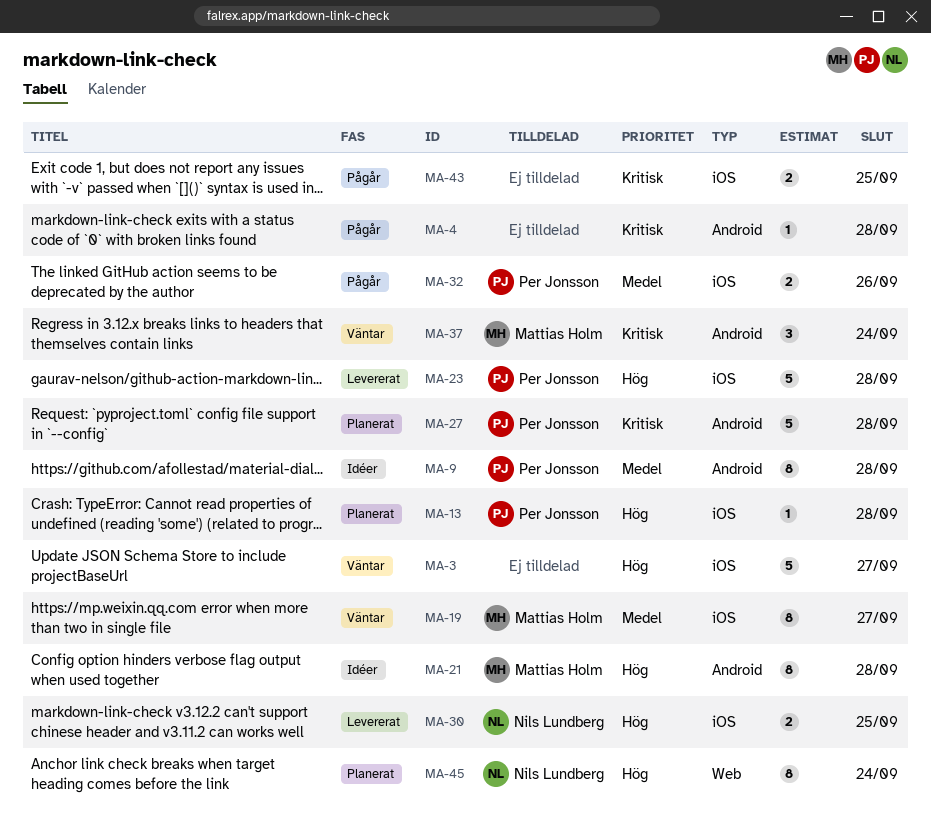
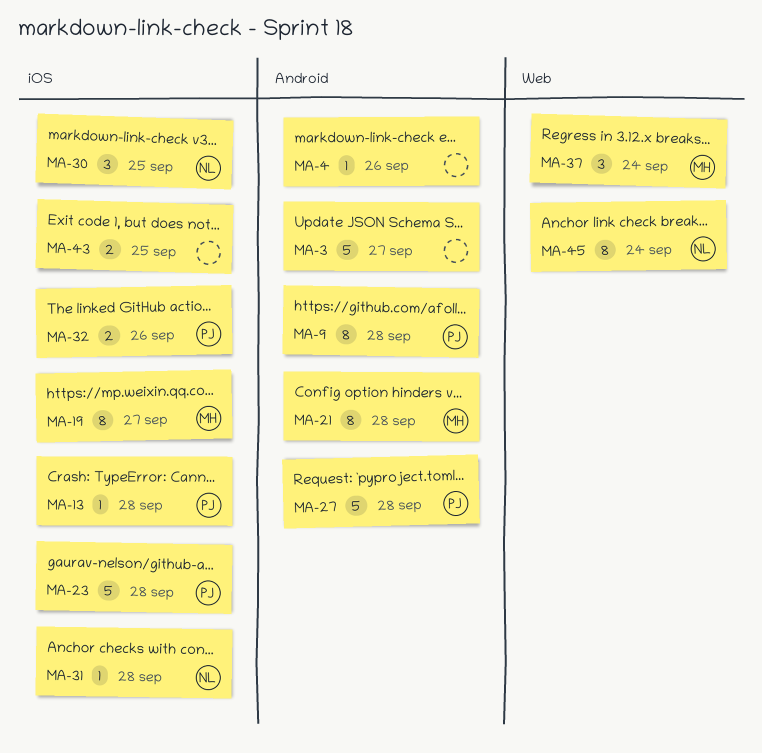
MA-3, label: iOS -> Android
MA-4, due: Sep 28 -> Sep 26
MA-30, estimate: 2 -> 3
MA-31: none -> present
MA-37, label: Android -> Web

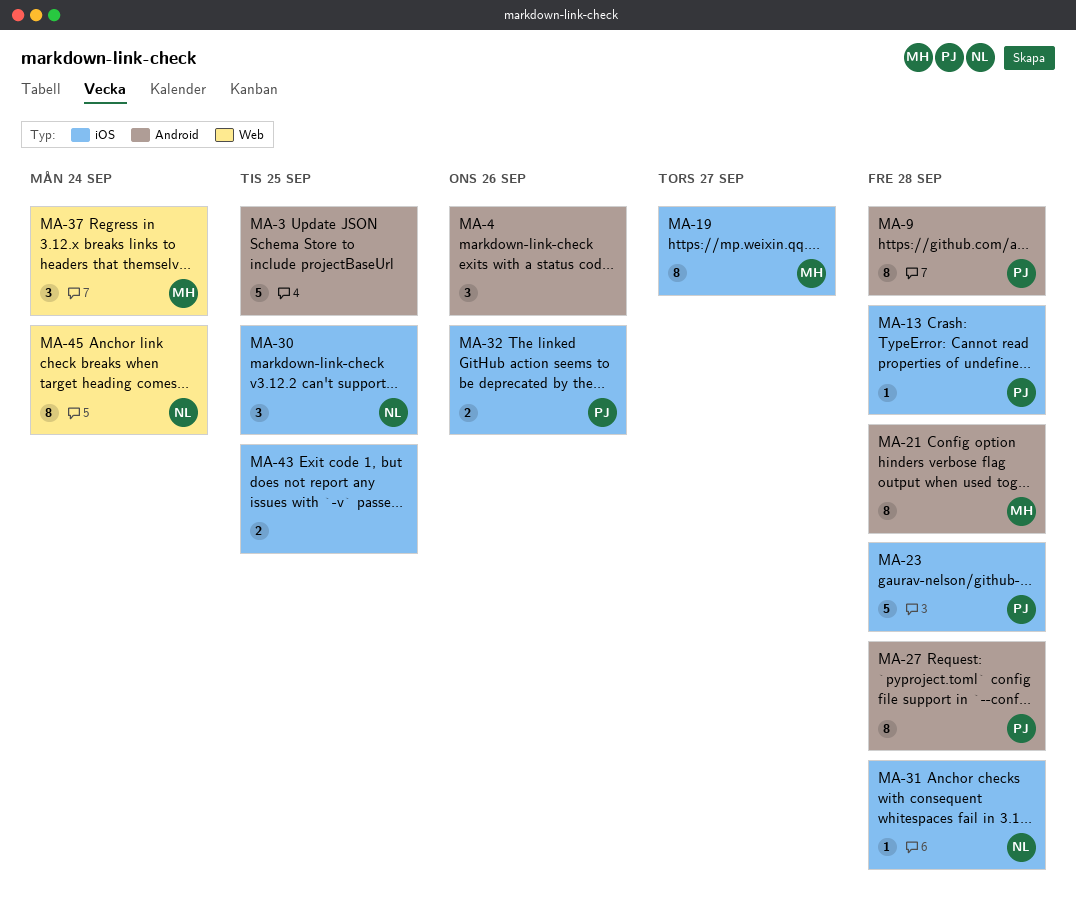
MA-3, due: Sep 27 -> Sep 25
MA-4, estimate: 1 -> 3
MA-27, estimate: 5 -> 8

